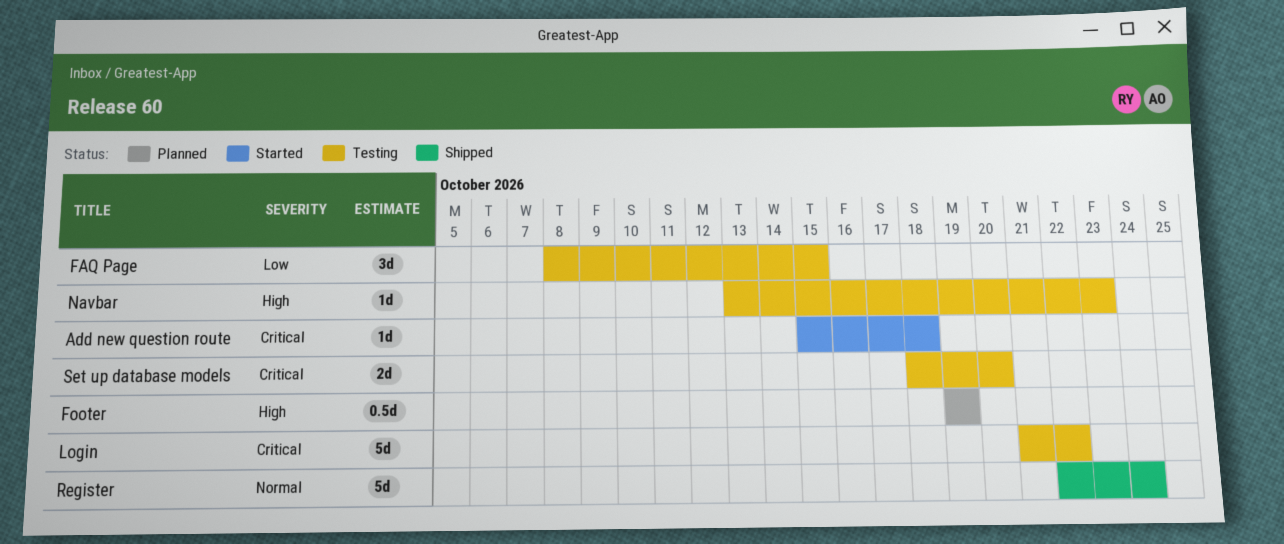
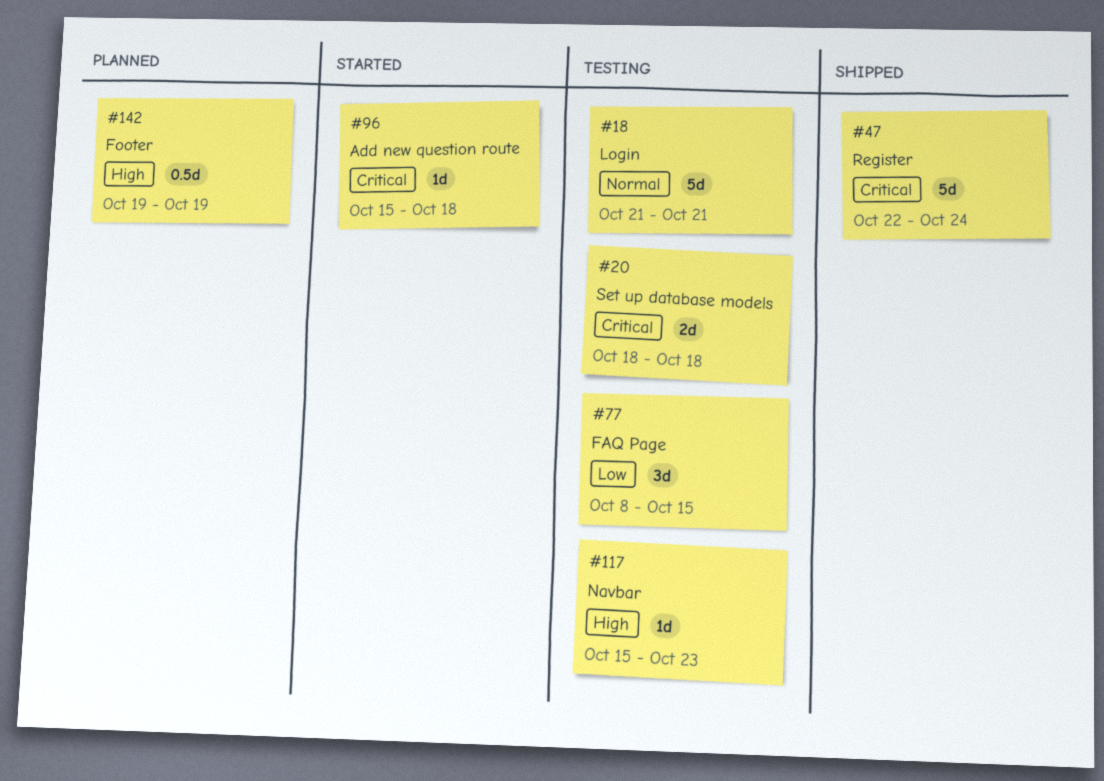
Login, priority: Critical -> Normal
Login, due: Oct 22 -> Oct 21
Navbar, start: Oct 13 -> Oct 15
Register, priority: Normal -> Critical
Set up database models, due: Oct 20 -> Oct 18

